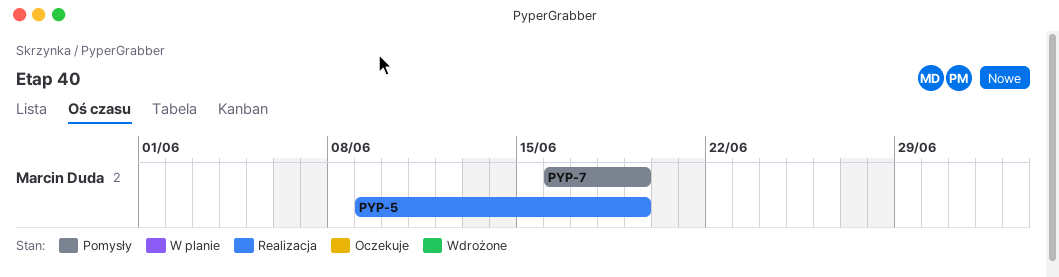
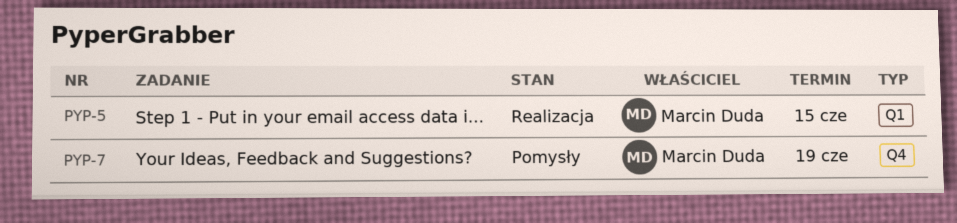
PYP-5, due: Jun 19 -> Jun 15

